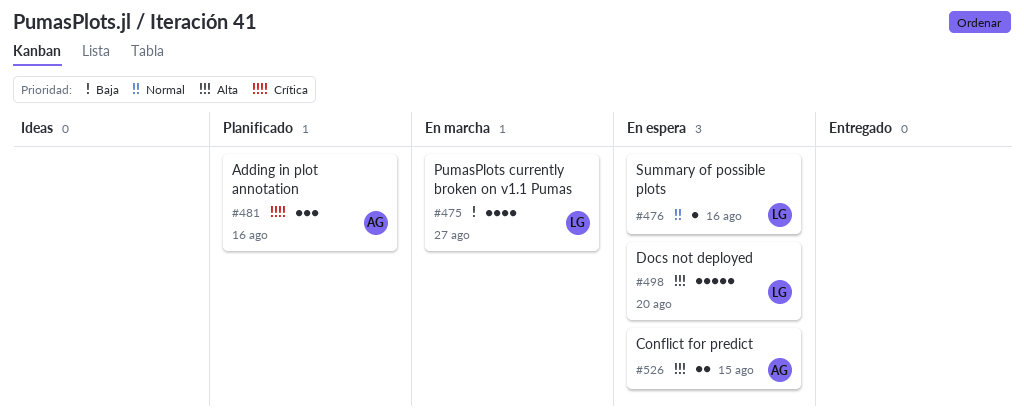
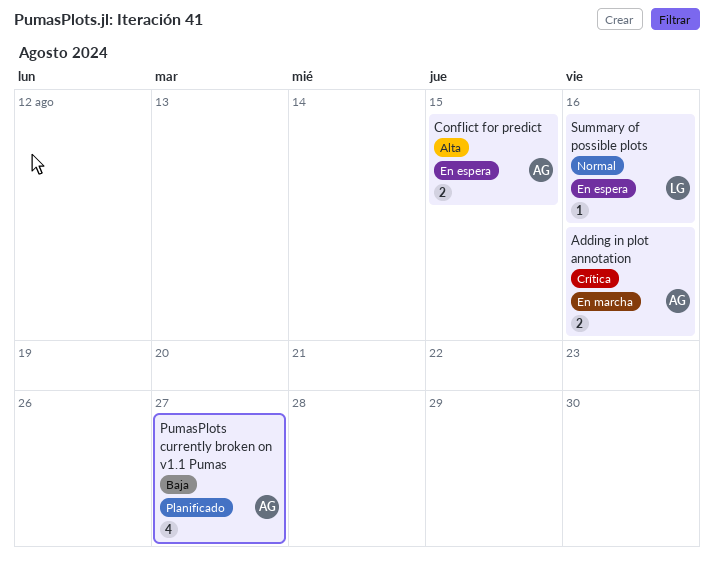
Adding in plot annotation, status: Planificado -> En marcha
Adding in plot annotation, estimate: 3 -> 2
Docs not deployed: present -> none
PumasPlots currently broken on v1.1 Pumas, status: En marcha -> Planificado
PumasPlots currently broken on v1.1 Pumas, owner: LG -> AG

